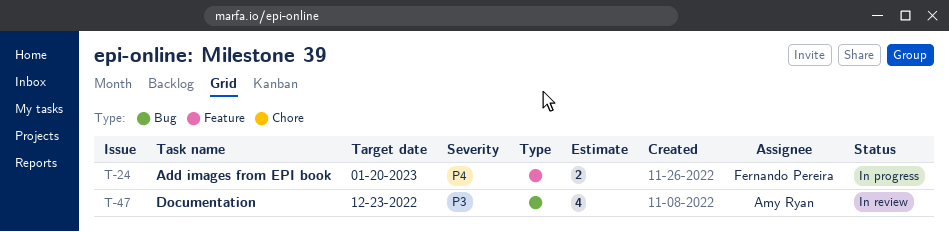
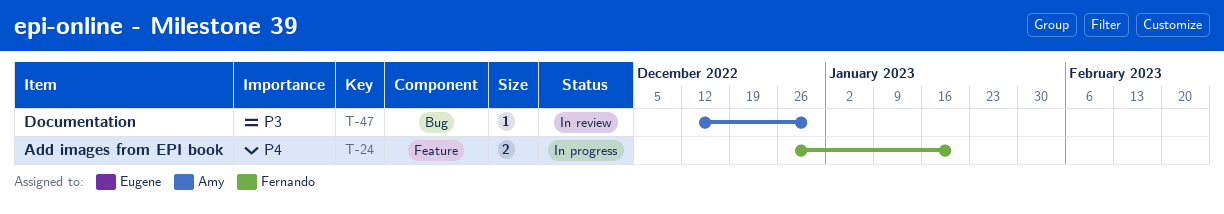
T-47, estimate: 4 -> 1
T-47, due: Dec 23 -> Dec 30

